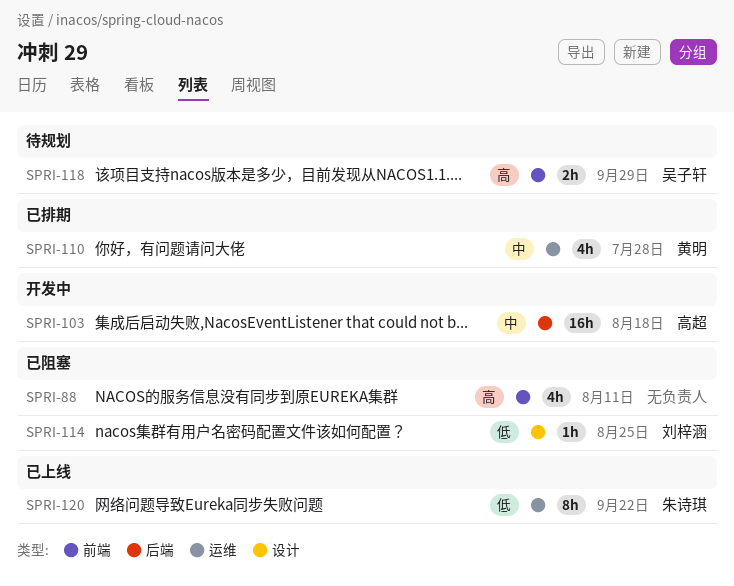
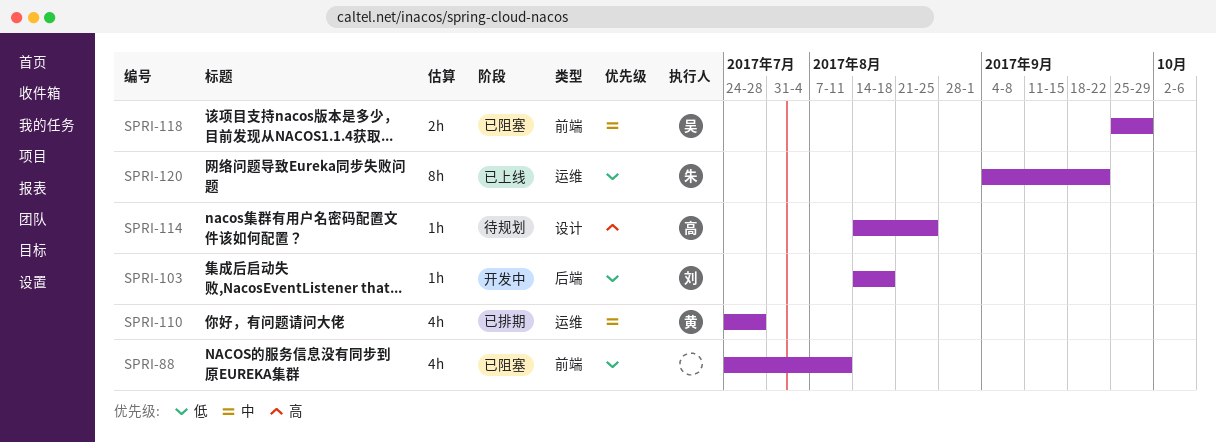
SPRI-88, priority: 高 -> 低
SPRI-103, owner: 高超 -> 刘梓涵
SPRI-103, priority: 中 -> 低
SPRI-103, estimate: 16h -> 1h
SPRI-114, status: 已阻塞 -> 待规划
SPRI-114, owner: 刘梓涵 -> 高超
SPRI-114, priority: 低 -> 高
SPRI-118, status: 待规划 -> 已阻塞
SPRI-118, priority: 高 -> 中

